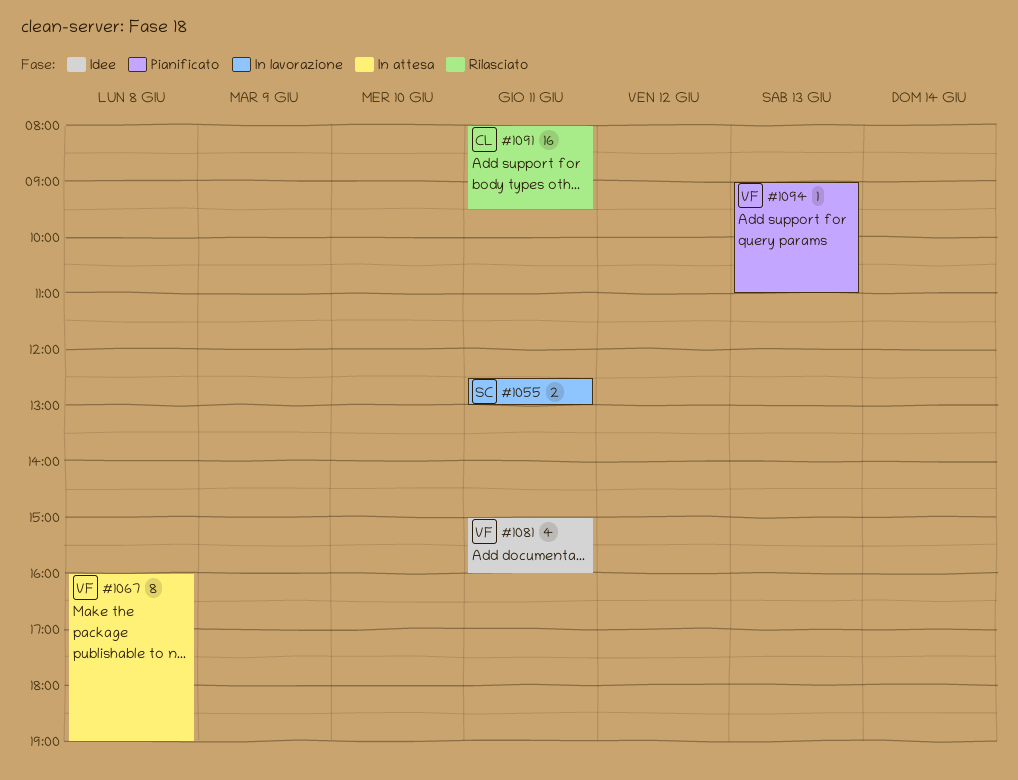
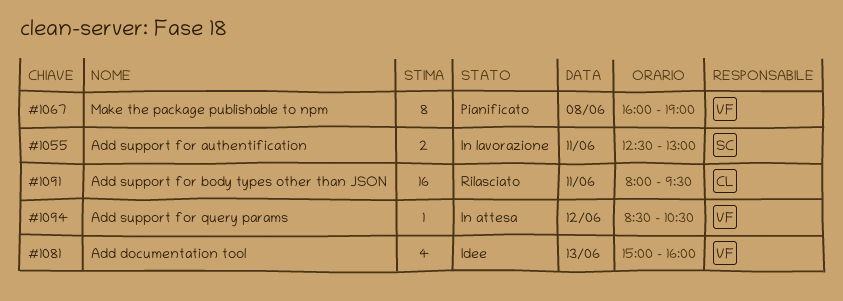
#1067, status: In attesa -> Pianificato
#1081, day: Jun 11 -> Jun 13
#1094, status: Pianificato -> In attesa
#1094, day: Jun 13 -> Jun 12
#1094, begins: 09:00 -> 08:30
#1094, ends: 11:00 -> 10:30

